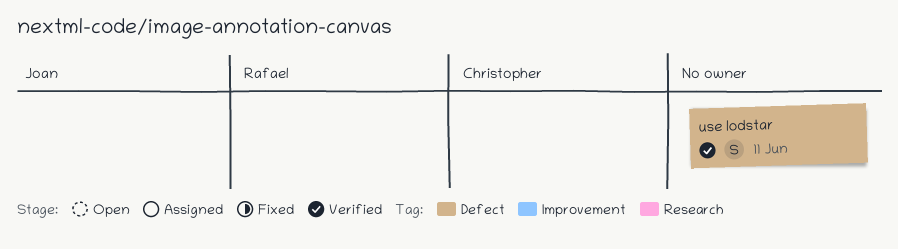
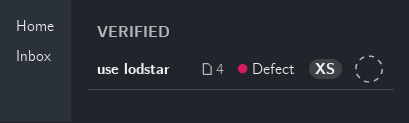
use lodstar, estimate: S -> XS

